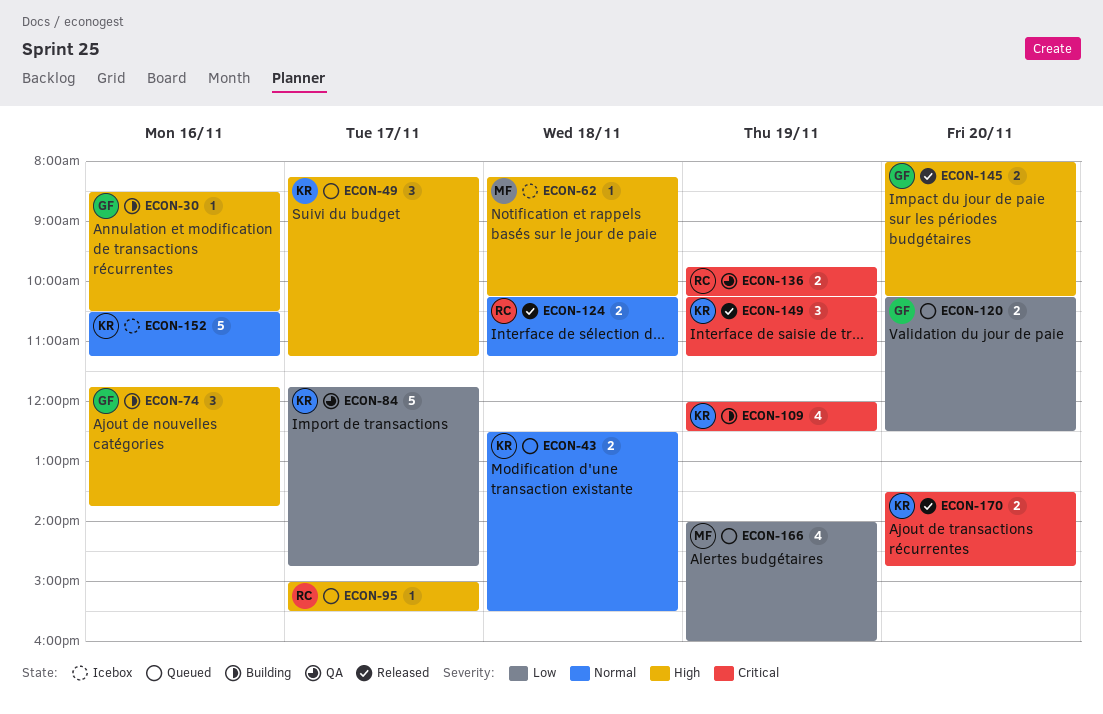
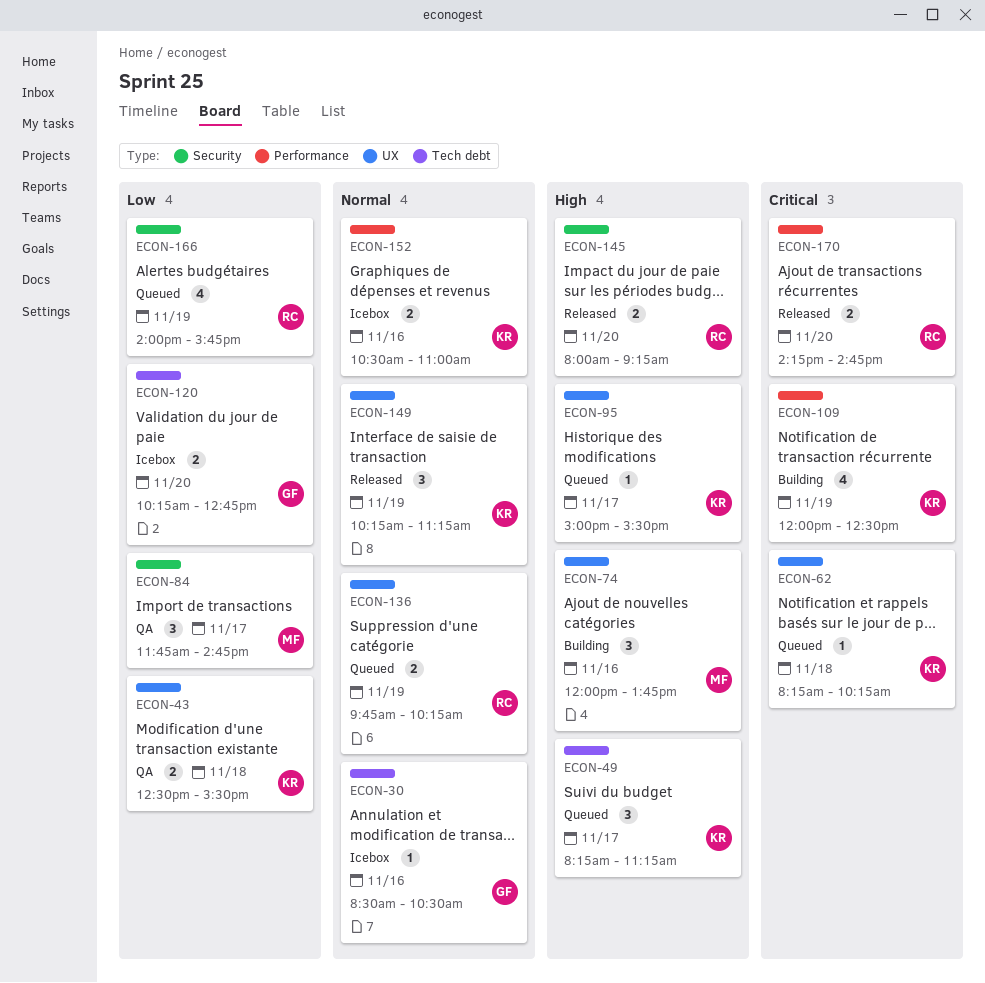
ECON-30, status: Building -> Icebox
ECON-30, priority: High -> Normal
ECON-43, status: Queued -> QA
ECON-43, priority: Normal -> Low
ECON-62, status: Icebox -> Queued
ECON-62, owner: MF -> KR
ECON-62, priority: High -> Critical
ECON-74, owner: GF -> MF
ECON-74, begins: 11:45 -> 12:00
ECON-84, owner: KR -> MF
ECON-84, estimate: 5 -> 3
ECON-95, owner: RC -> KR
ECON-120, status: Queued -> Icebox
ECON-120, ends: 12:30 -> 12:45
ECON-124: present -> none
ECON-136, status: QA -> Queued
ECON-136, priority: Critical -> Normal
ECON-145, owner: GF -> RC
ECON-145, ends: 10:15 -> 09:15
ECON-149, priority: Critical -> Normal
ECON-152, estimate: 5 -> 2
ECON-152, ends: 11:15 -> 11:00
ECON-166, owner: MF -> RC
ECON-166, ends: 16:00 -> 15:45
ECON-170, owner: KR -> RC
ECON-170, begins: 13:30 -> 14:15

